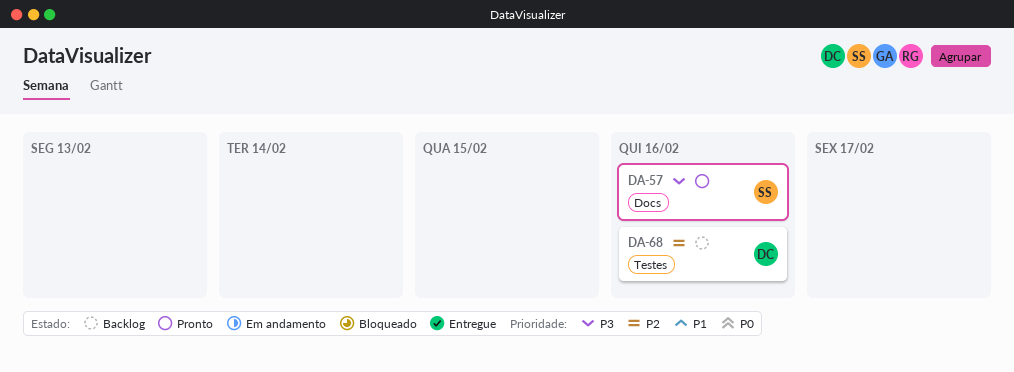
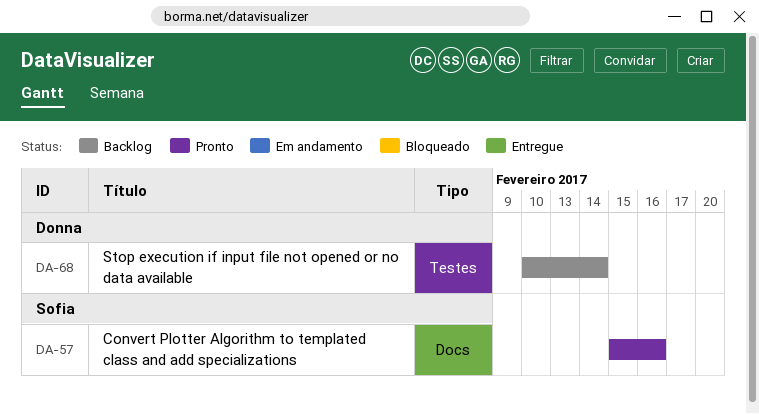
DA-68, due: Feb 16 -> Feb 14

